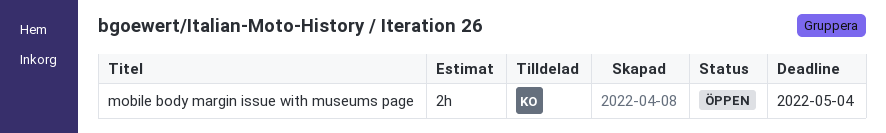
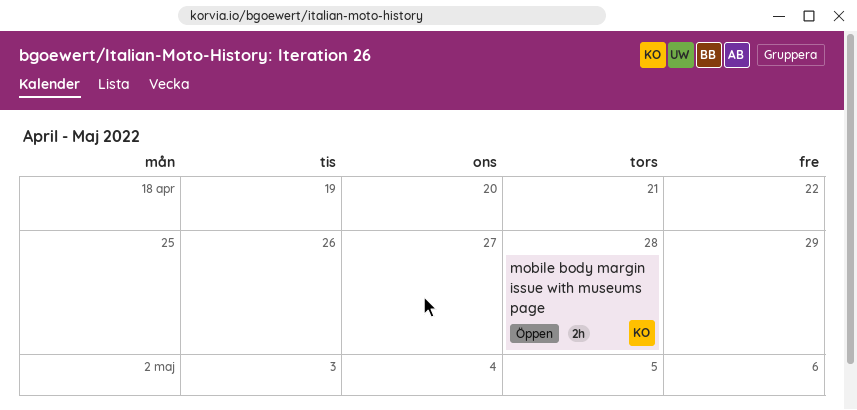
mobile body margin issue with museums page, due: May 4 -> Apr 28

